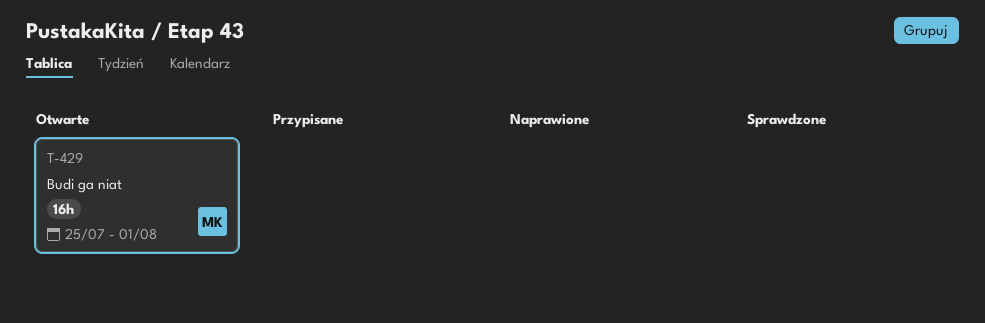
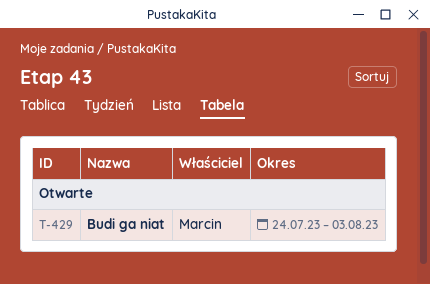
T-429, start: Jul 25 -> Jul 24
T-429, due: Aug 1 -> Aug 3

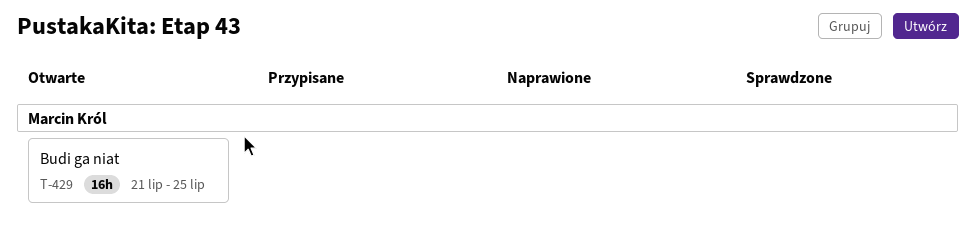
T-429, start: Jul 24 -> Jul 21
T-429, due: Aug 3 -> Jul 25

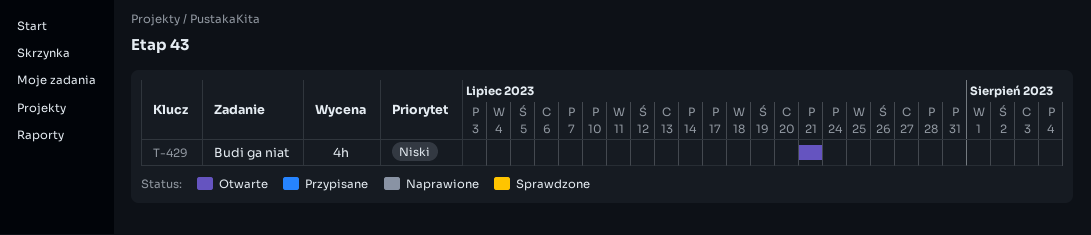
T-429, estimate: 16h -> 4h
T-429, due: Jul 25 -> Jul 21

